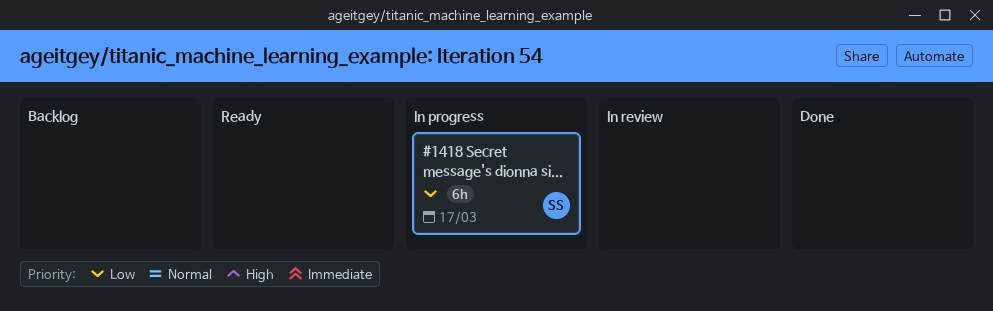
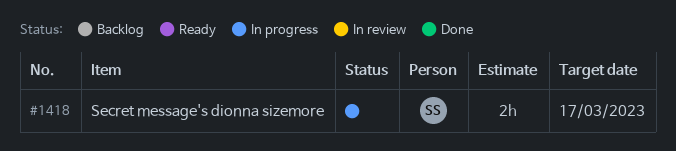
#1418, estimate: 6h -> 2h

